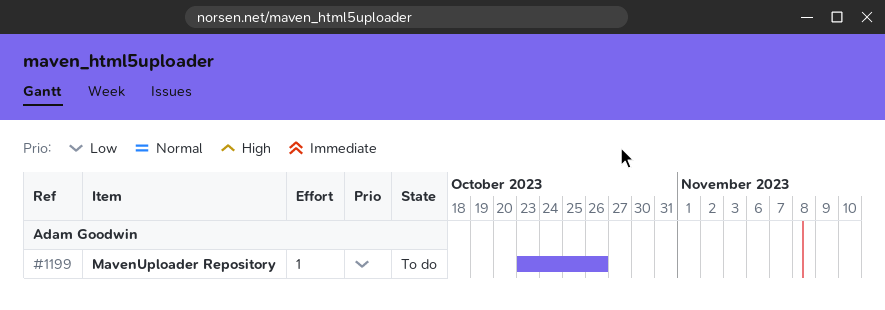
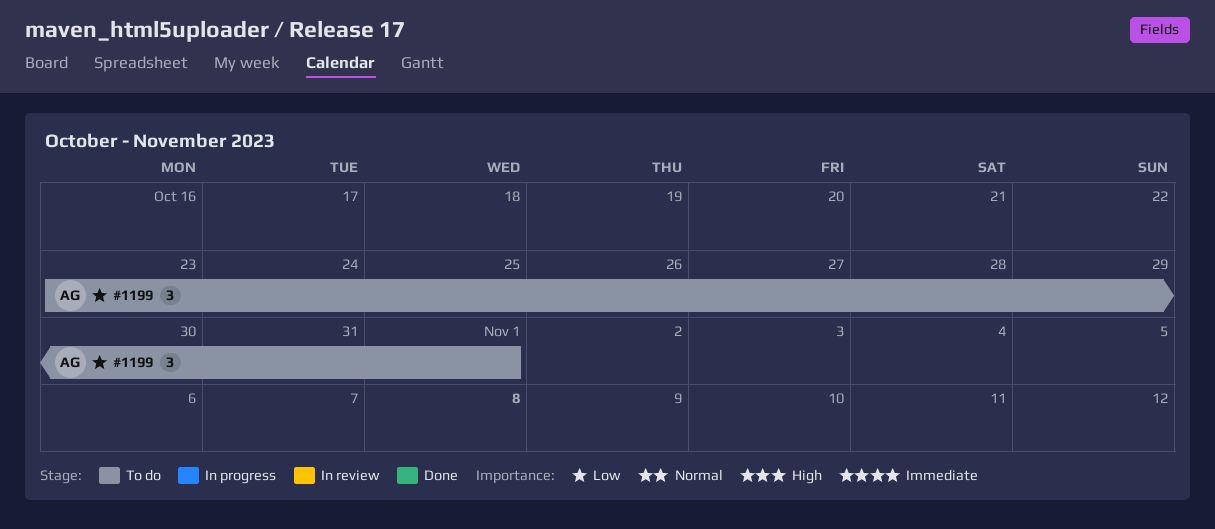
#1199, estimate: 1 -> 3
#1199, due: Oct 26 -> Nov 1

